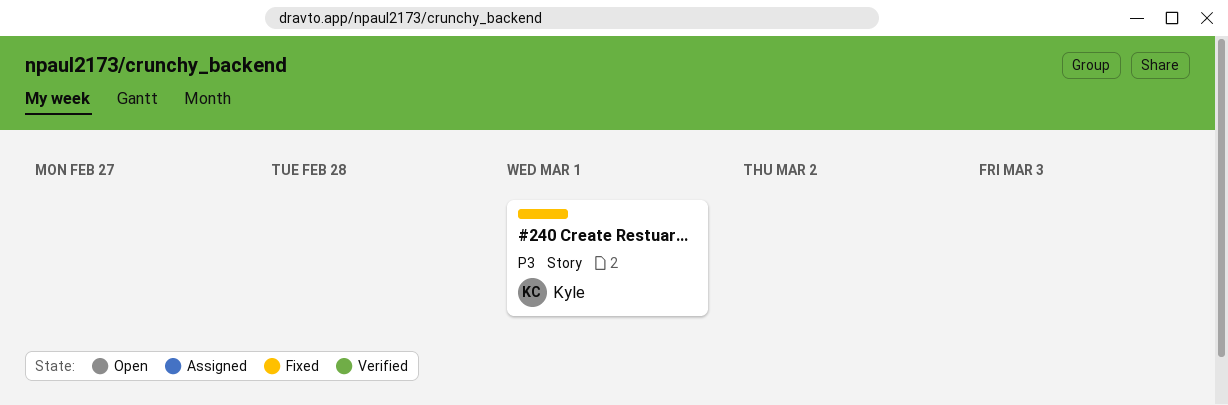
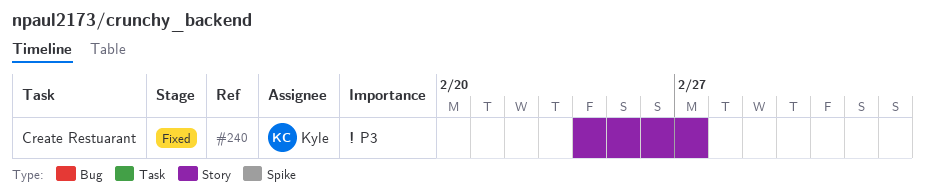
#240, due: Mar 1 -> Feb 27

